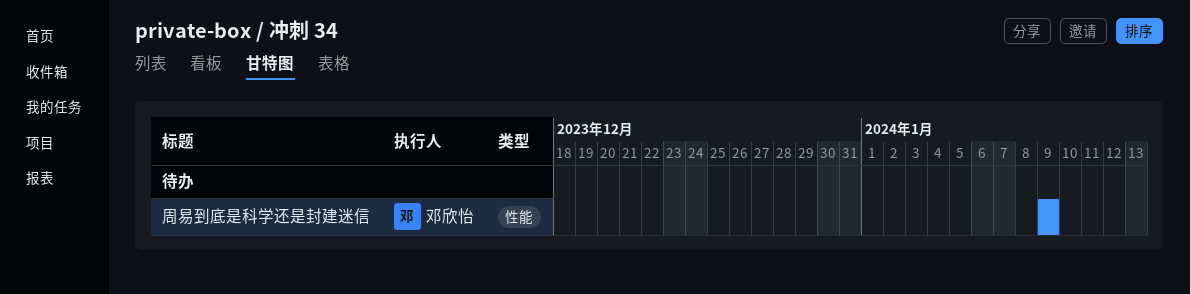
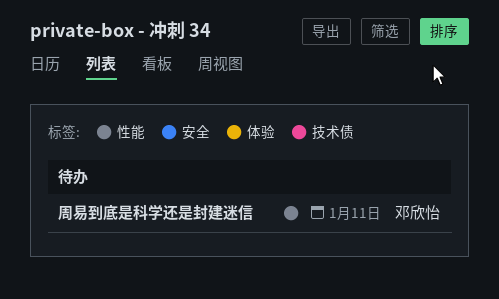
周易到底是科学还是封建迷信, due: Jan 9 -> Jan 11

